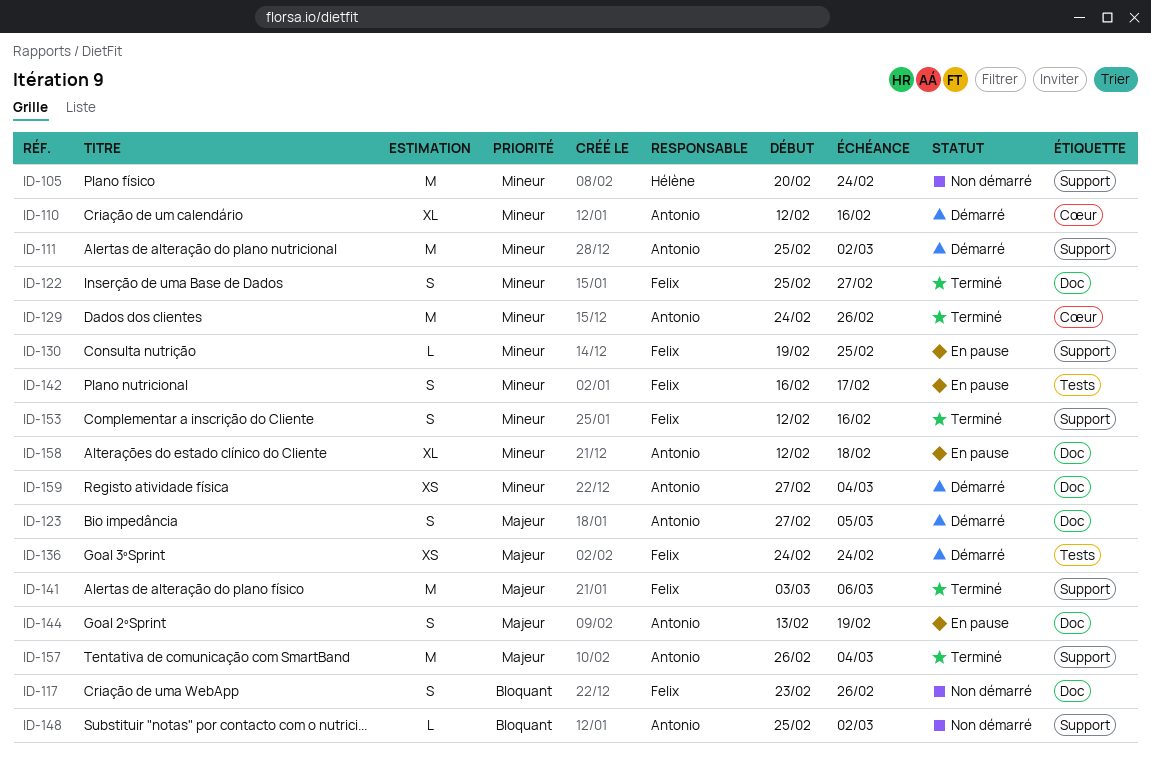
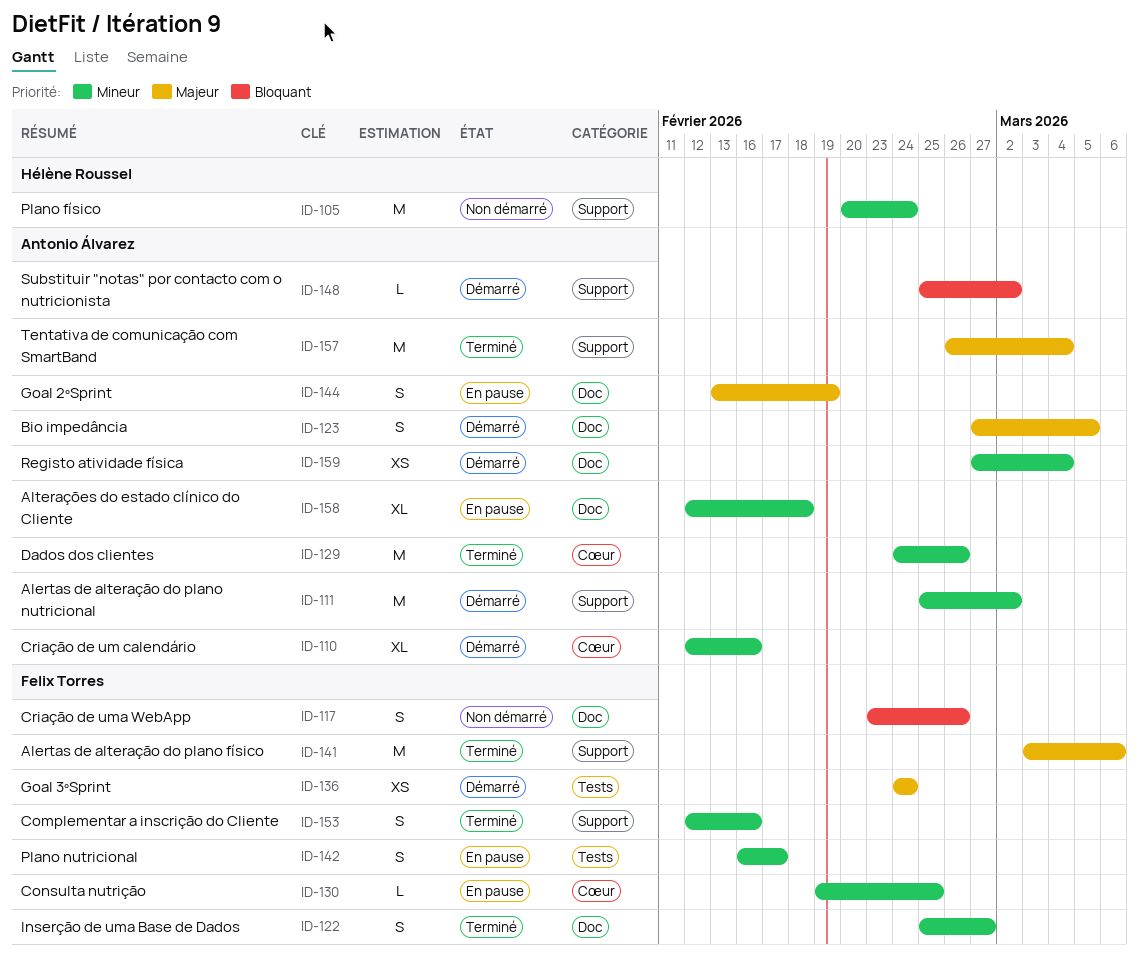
ID-130, label: Support -> Cœur
ID-148, status: Non démarré -> Démarré

